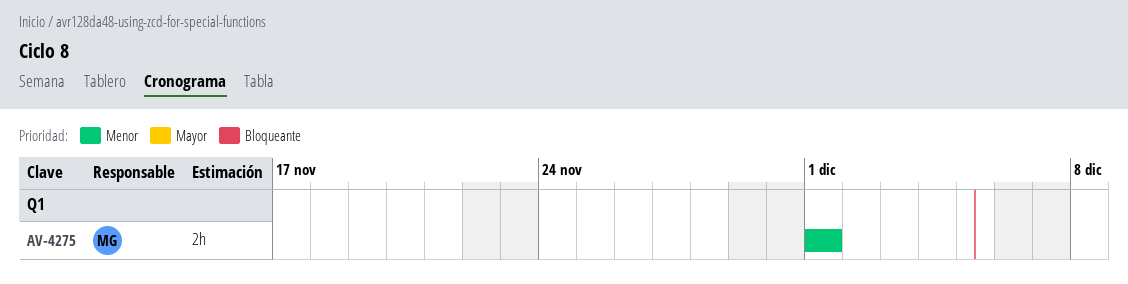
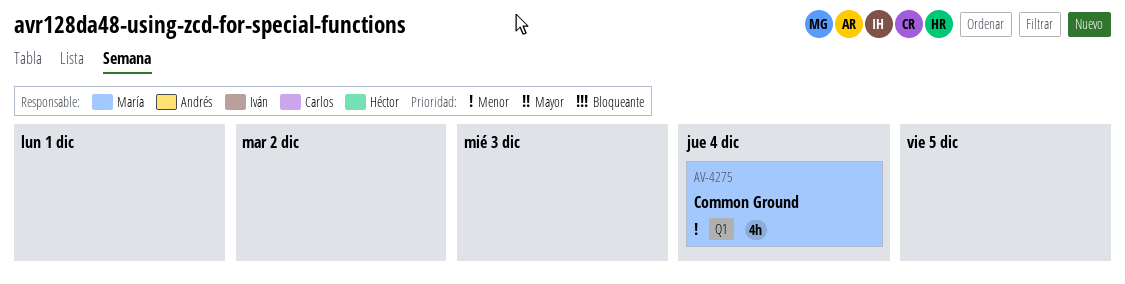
AV-4275, estimate: 2h -> 4h
AV-4275, due: Dec 1 -> Dec 4

